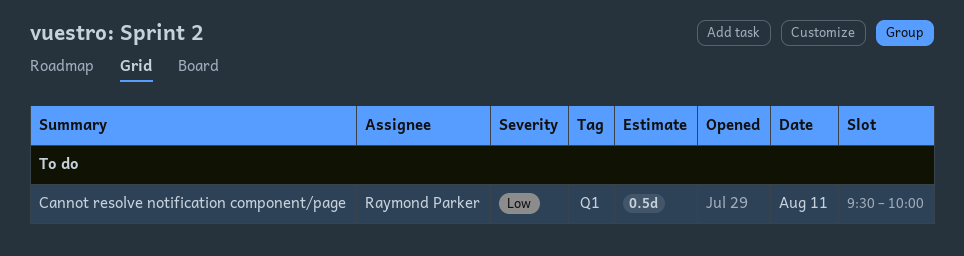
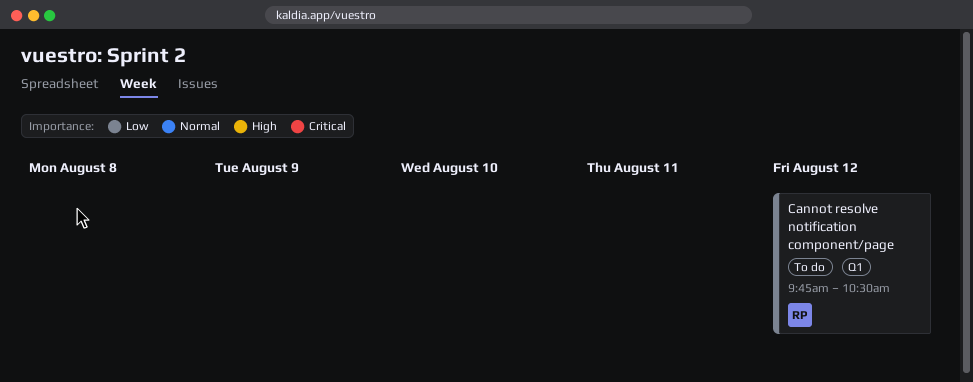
Cannot resolve notification component/page, day: Aug 11 -> Aug 12
Cannot resolve notification component/page, begins: 09:30 -> 09:45
Cannot resolve notification component/page, ends: 10:00 -> 10:30

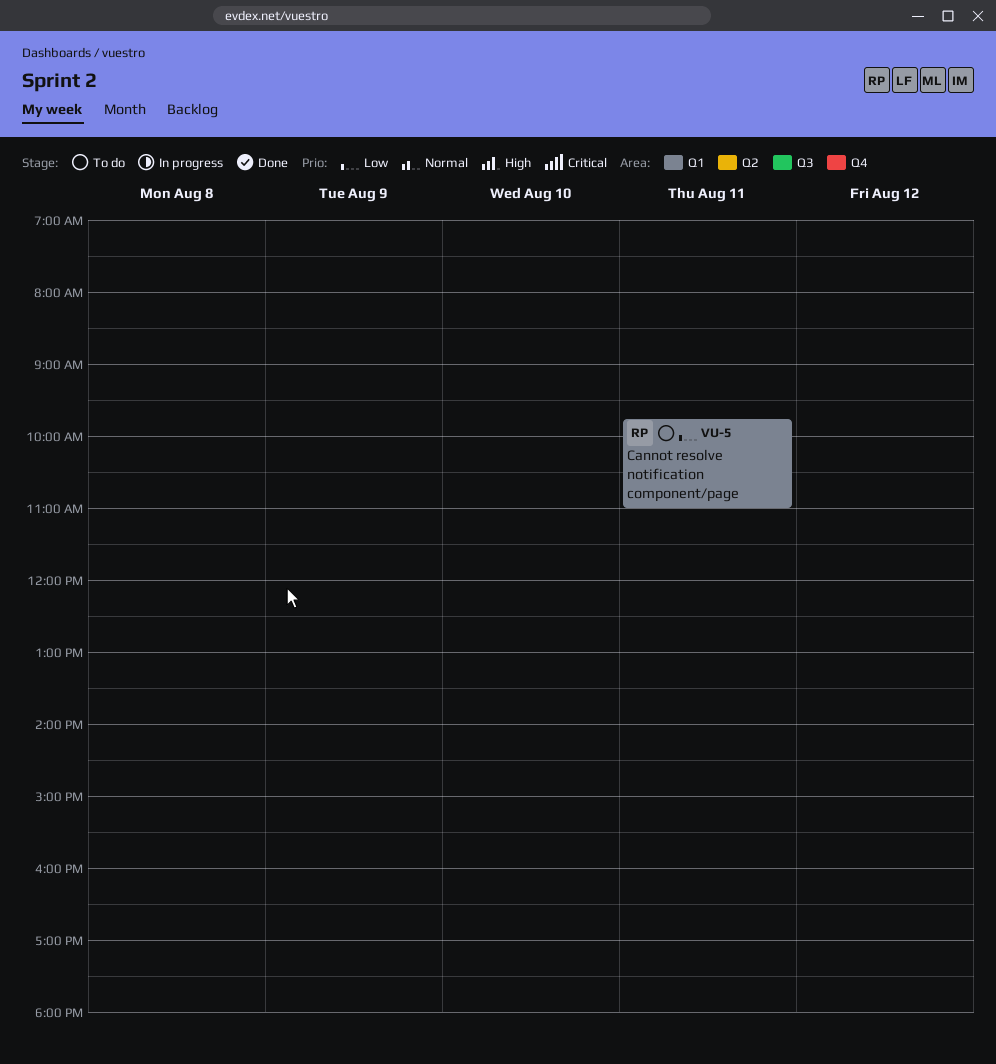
Cannot resolve notification component/page, day: Aug 12 -> Aug 11
Cannot resolve notification component/page, ends: 10:30 -> 11:00

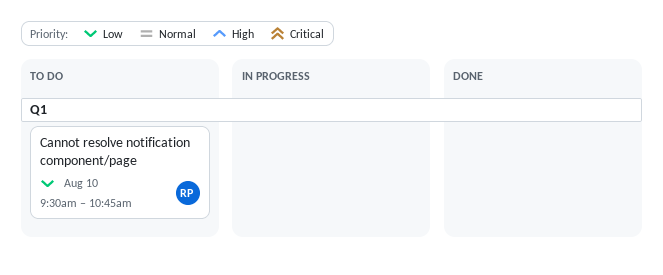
Cannot resolve notification component/page, day: Aug 11 -> Aug 10
Cannot resolve notification component/page, begins: 09:45 -> 09:30
Cannot resolve notification component/page, ends: 11:00 -> 10:45

